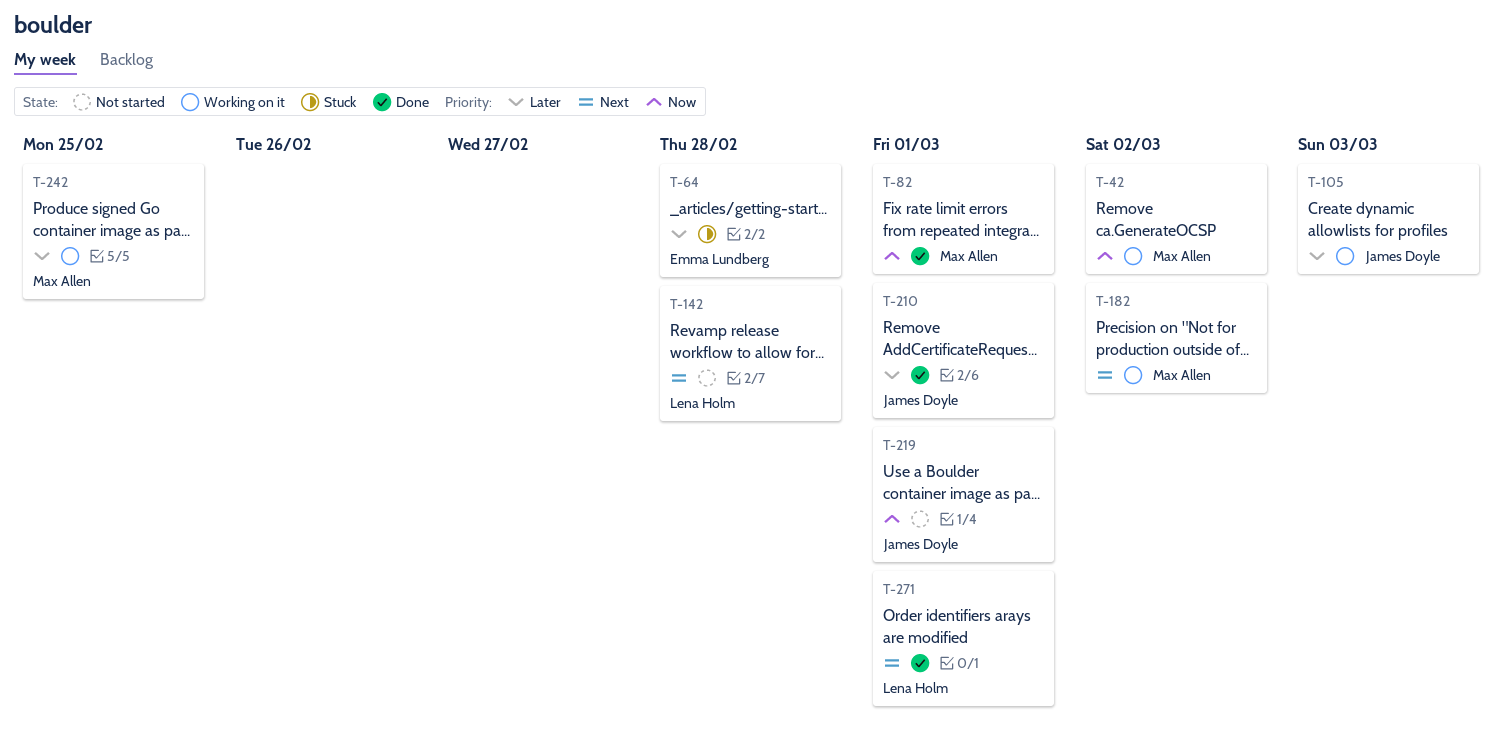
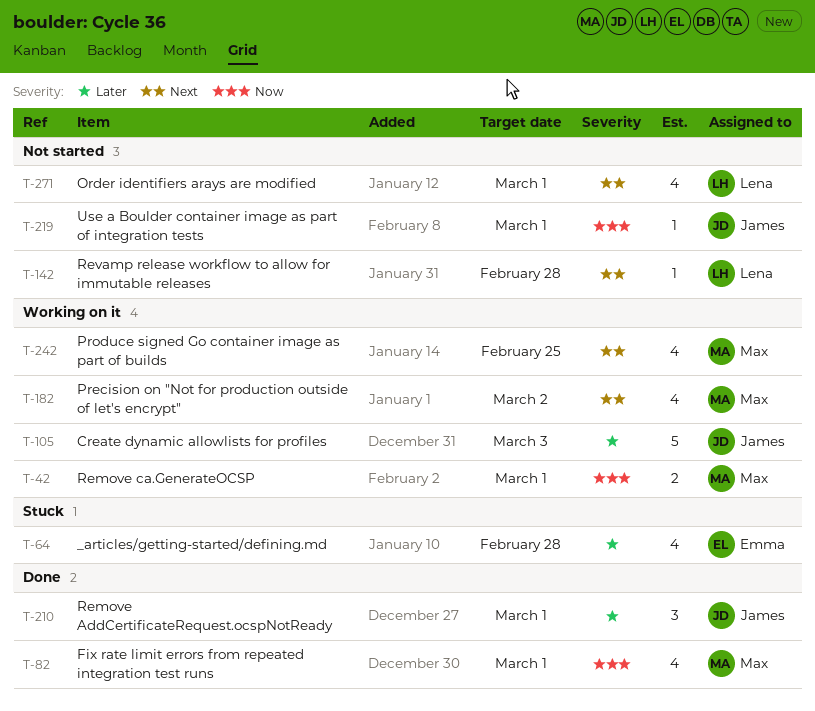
T-42, due: Mar 2 -> Mar 1
T-242, priority: Later -> Next
T-271, status: Done -> Not started

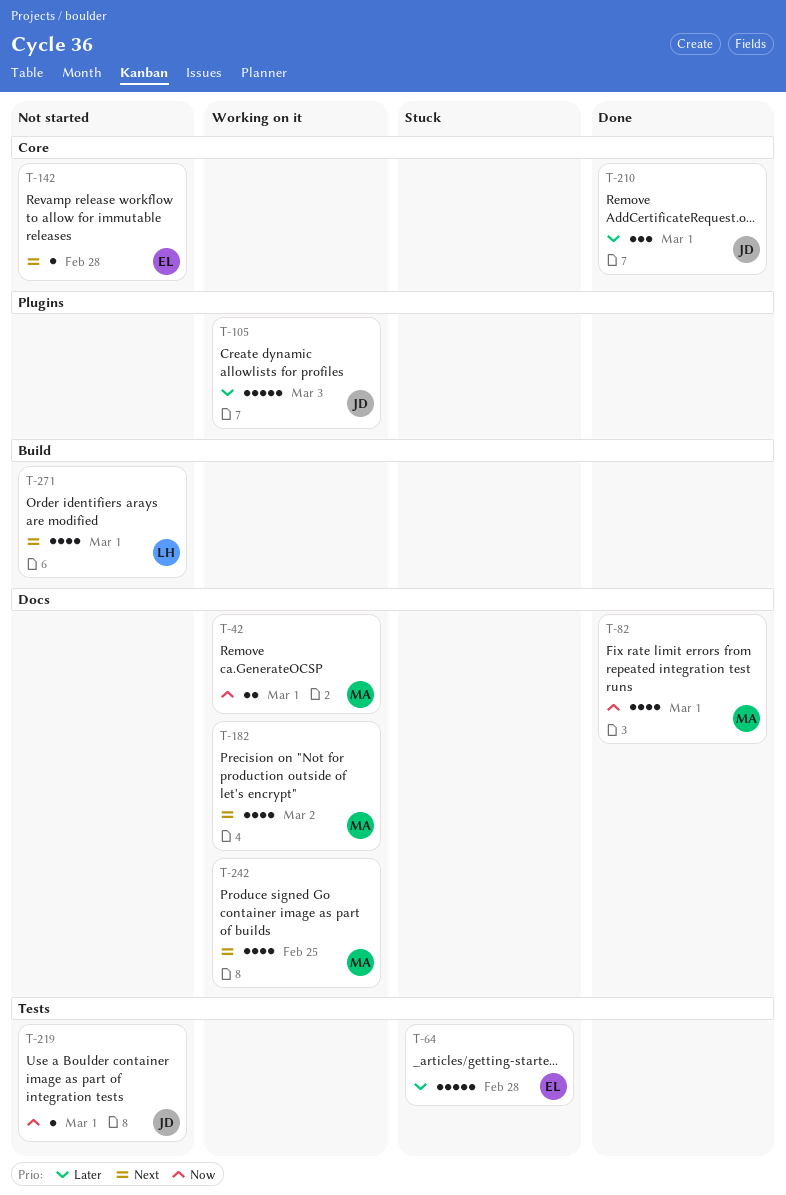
T-64, estimate: 4 -> 5
T-142, owner: Lena -> Emma

